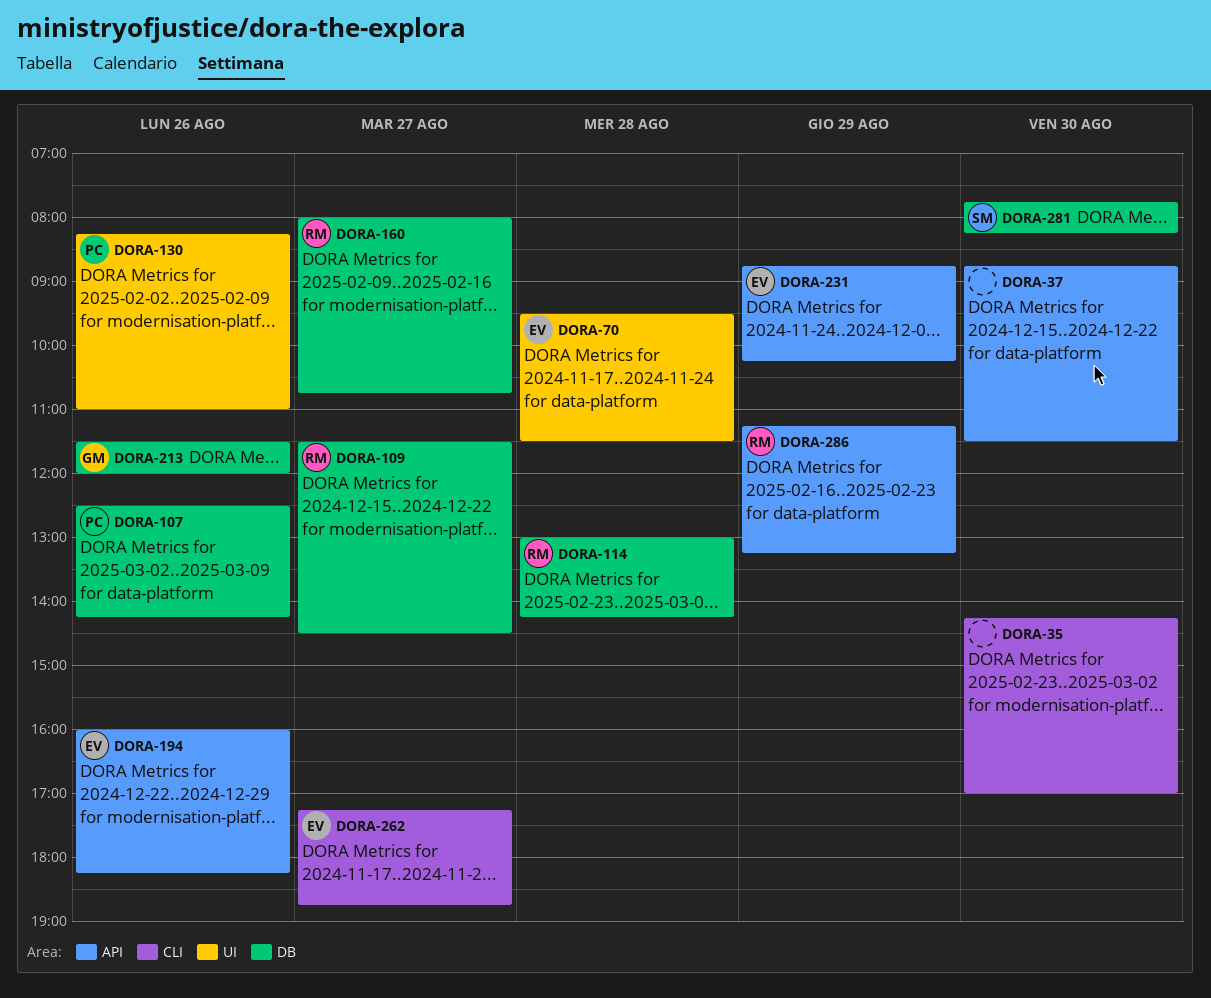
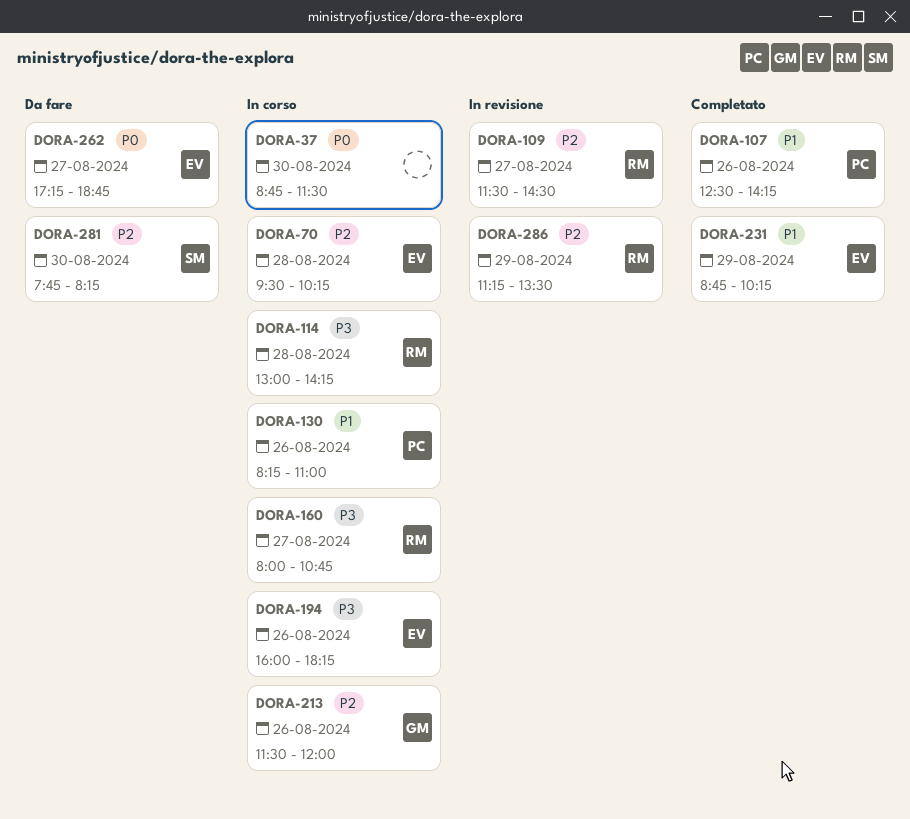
DORA-35: present -> none
DORA-70, ends: 11:30 -> 10:15
DORA-286, ends: 13:15 -> 13:30

